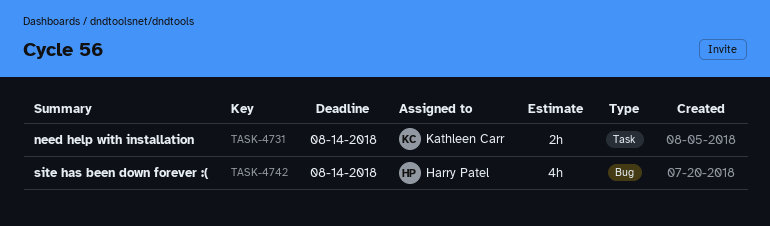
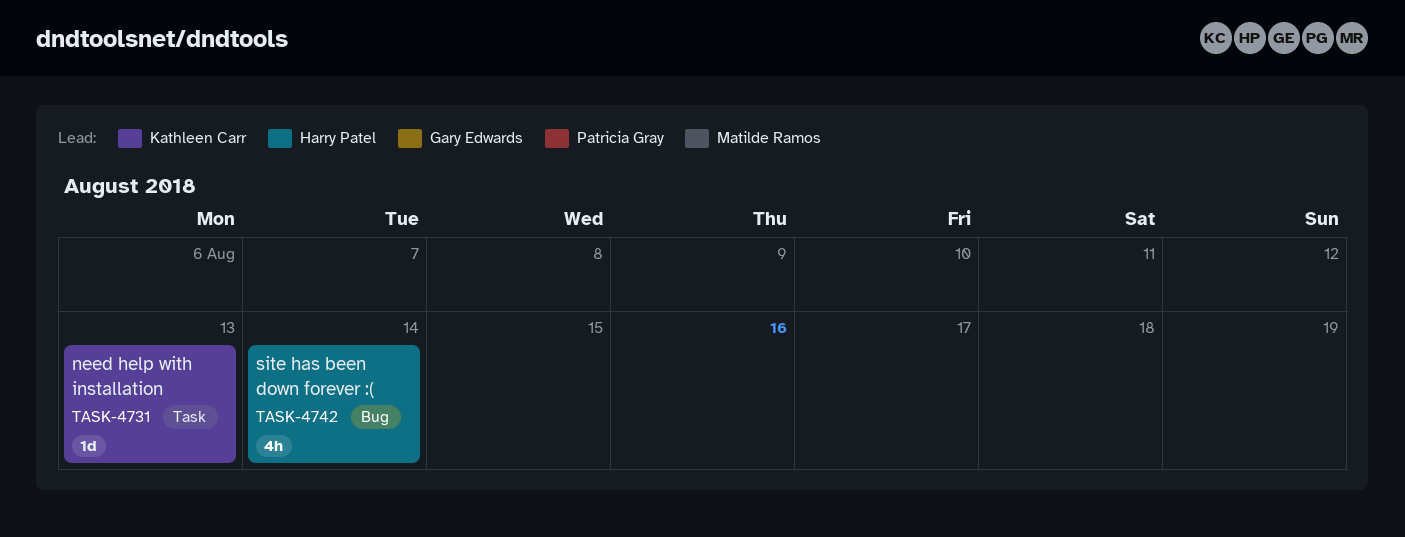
TASK-4731, estimate: 2h -> 1d
TASK-4731, due: Aug 14 -> Aug 13

